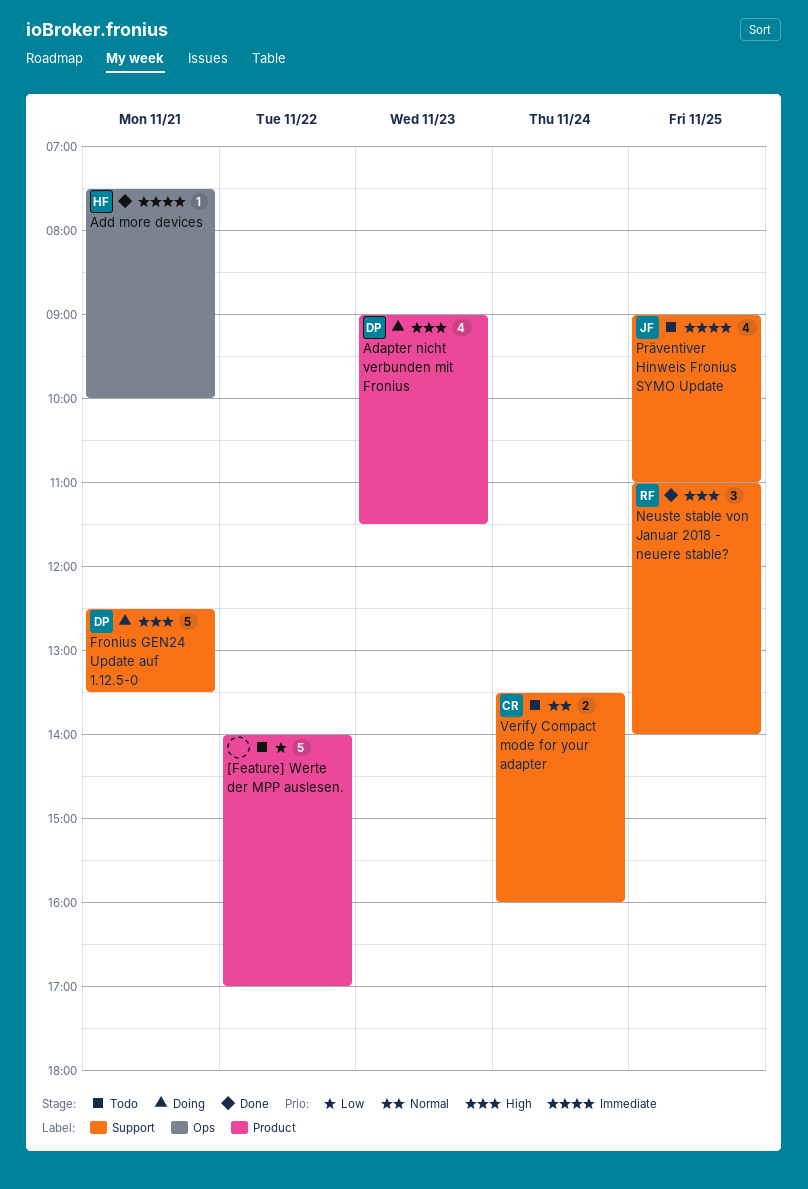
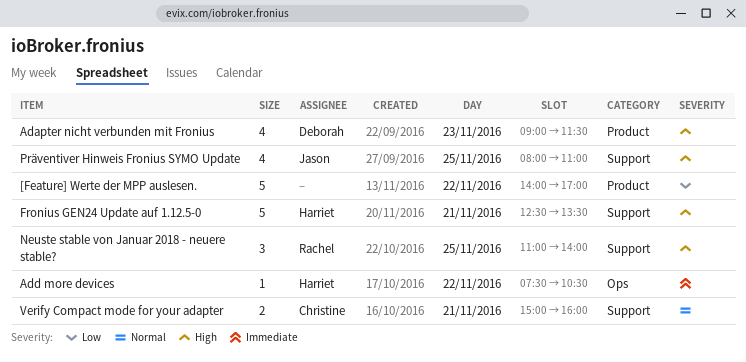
Add more devices, day: Nov 21 -> Nov 22
Add more devices, ends: 10:00 -> 10:30
Fronius GEN24 Update auf 1.12.5-0, owner: Deborah -> Harriet
Präventiver Hinweis Fronius SYMO Update, priority: Immediate -> High
Präventiver Hinweis Fronius SYMO Update, begins: 09:00 -> 08:00
Verify Compact mode for your adapter, day: Nov 24 -> Nov 21
Verify Compact mode for your adapter, begins: 13:30 -> 15:00

